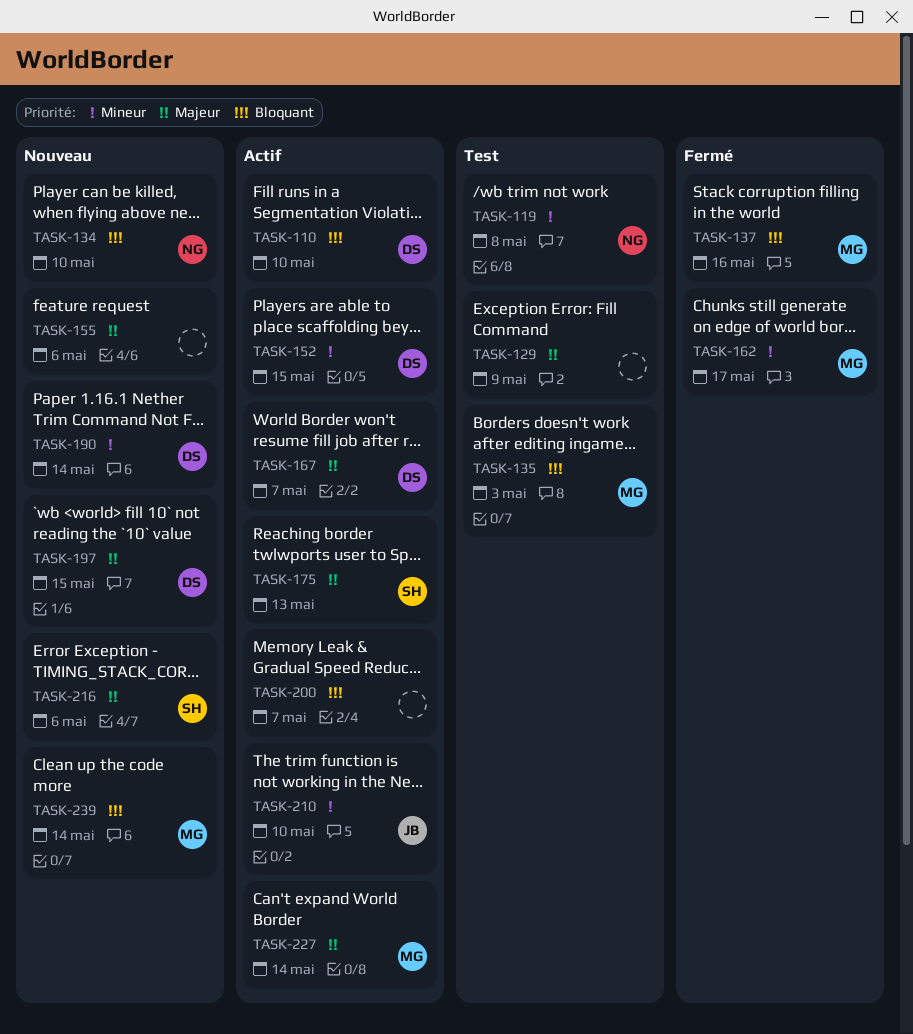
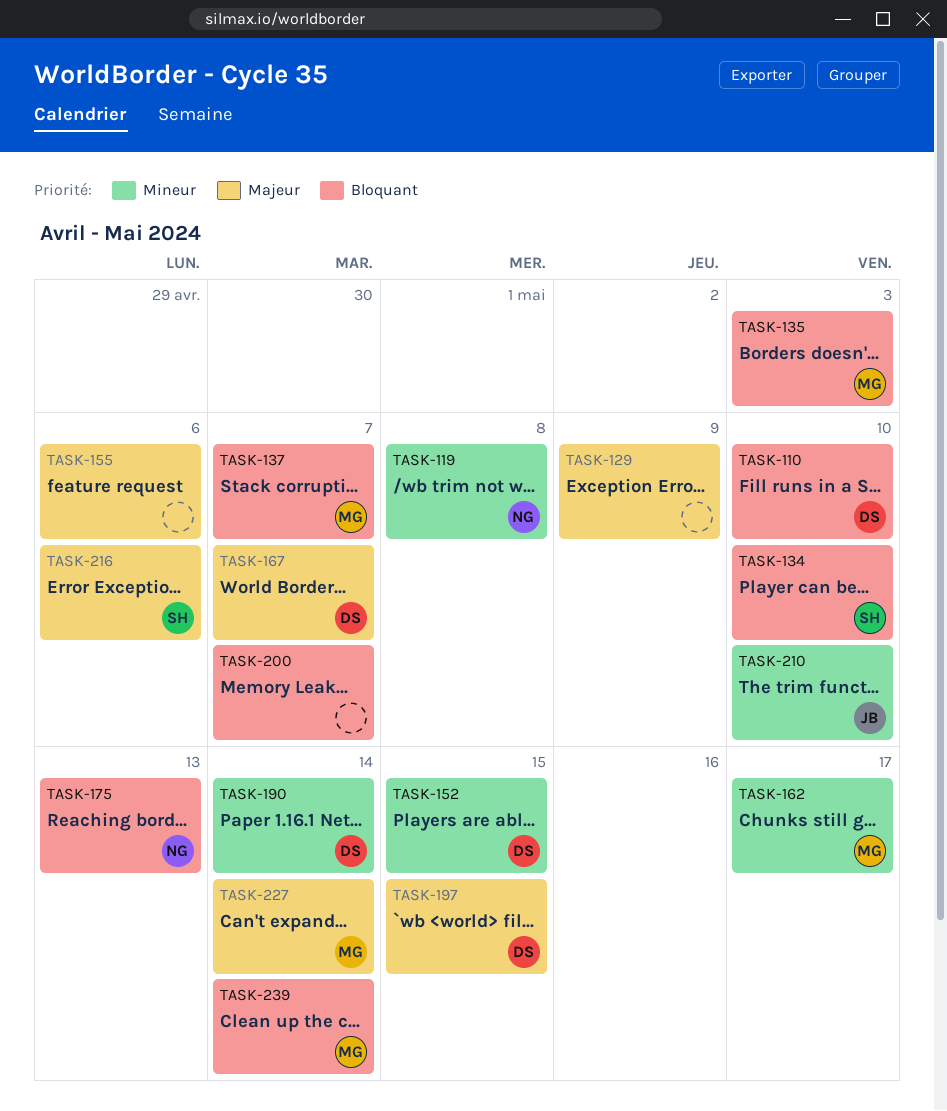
TASK-134, owner: NG -> SH
TASK-137, due: May 16 -> May 7
TASK-175, owner: SH -> NG
TASK-175, priority: Majeur -> Bloquant

